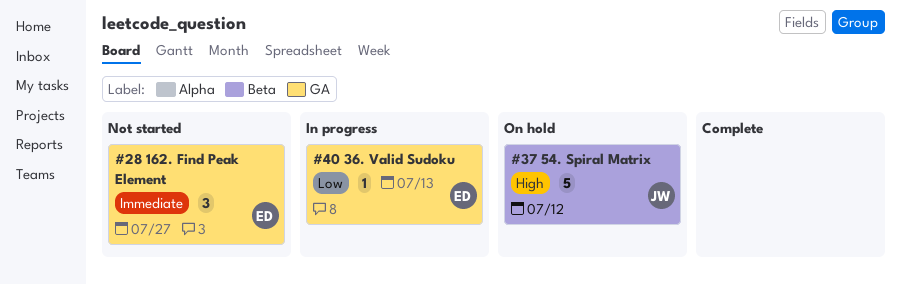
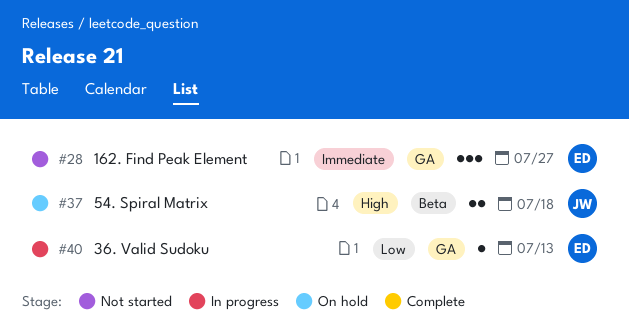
#37, estimate: 5 -> 2
#37, due: Jul 12 -> Jul 18

